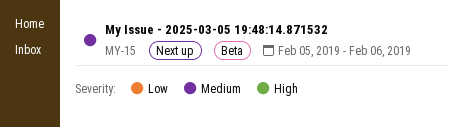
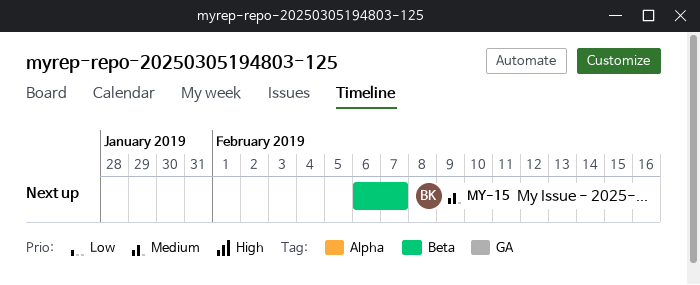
MY-15, start: Feb 5 -> Feb 6
MY-15, due: Feb 6 -> Feb 7

